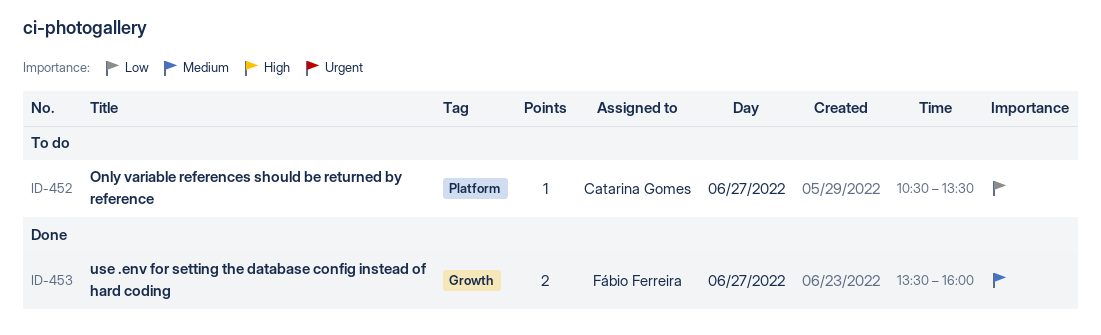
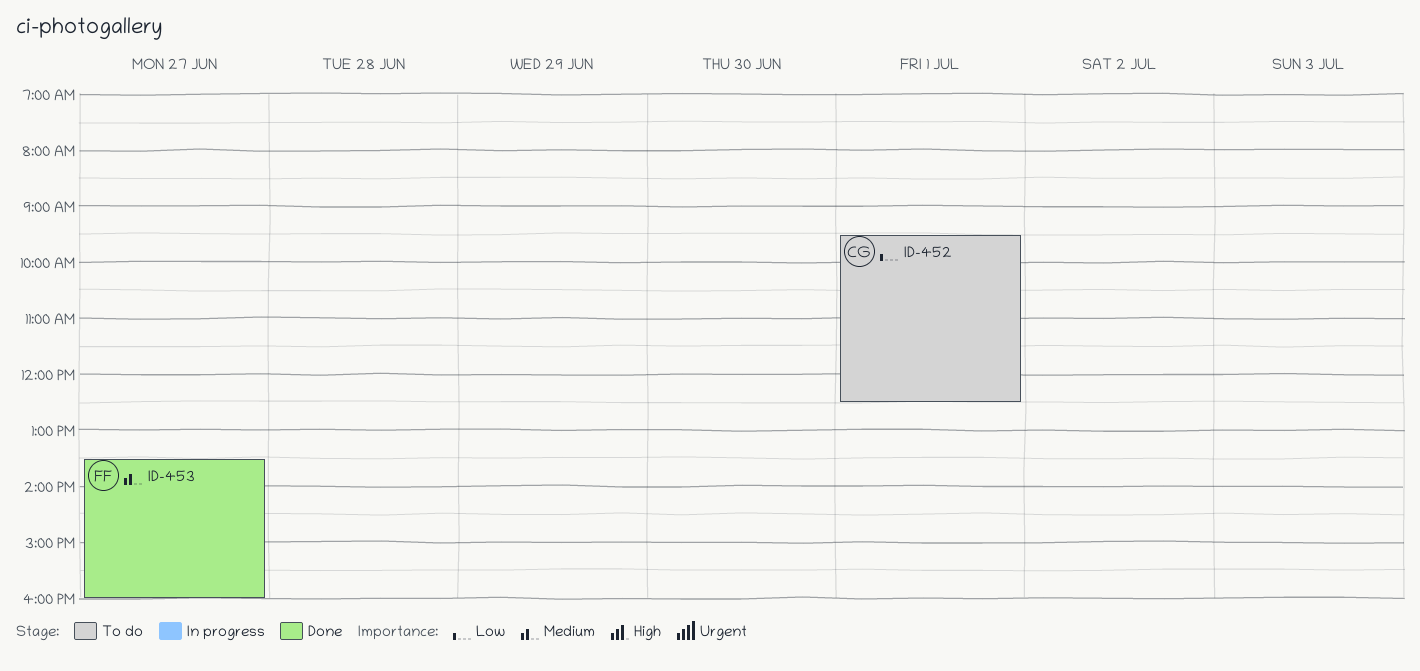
ID-452, day: Jun 27 -> Jul 1
ID-452, begins: 10:30 -> 09:30
ID-452, ends: 13:30 -> 12:30

